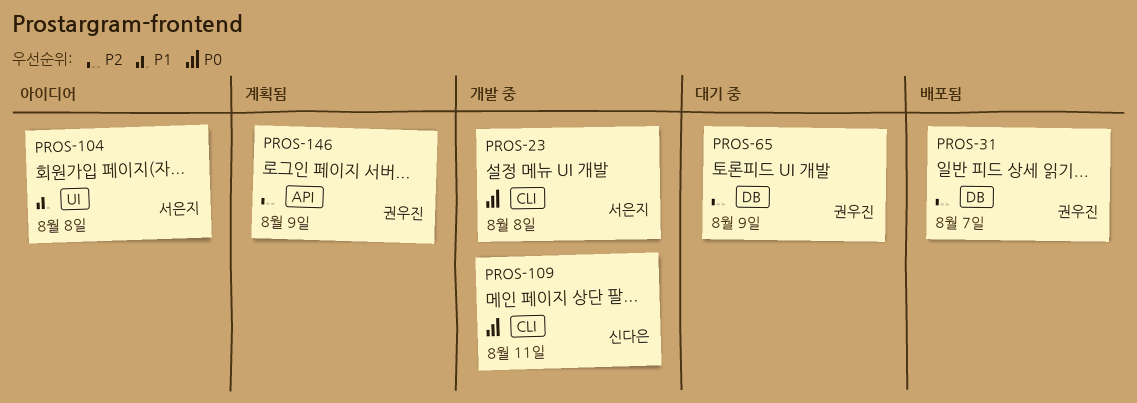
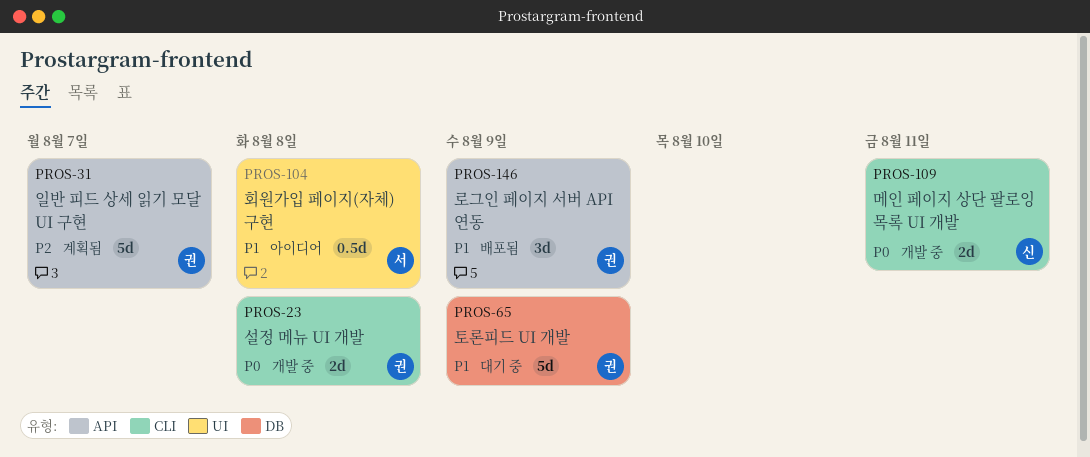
PROS-23, owner: 서은지 -> 권우진
PROS-31, status: 배포됨 -> 계획됨
PROS-31, label: DB -> API
PROS-65, priority: P2 -> P1
PROS-146, status: 계획됨 -> 배포됨
PROS-146, priority: P2 -> P1

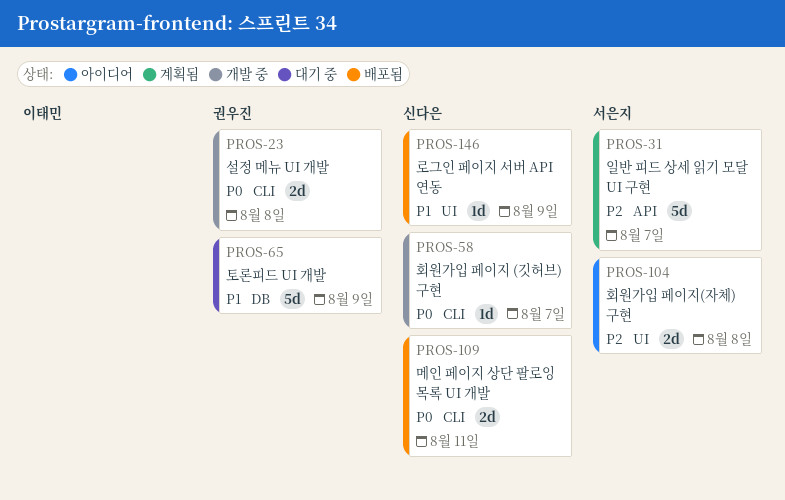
PROS-31, owner: 권우진 -> 서은지
PROS-58: none -> present
PROS-104, priority: P1 -> P2
PROS-104, estimate: 0.5d -> 2d
PROS-109, status: 개발 중 -> 배포됨
PROS-146, owner: 권우진 -> 신다은
PROS-146, label: API -> UI
PROS-146, estimate: 3d -> 1d

